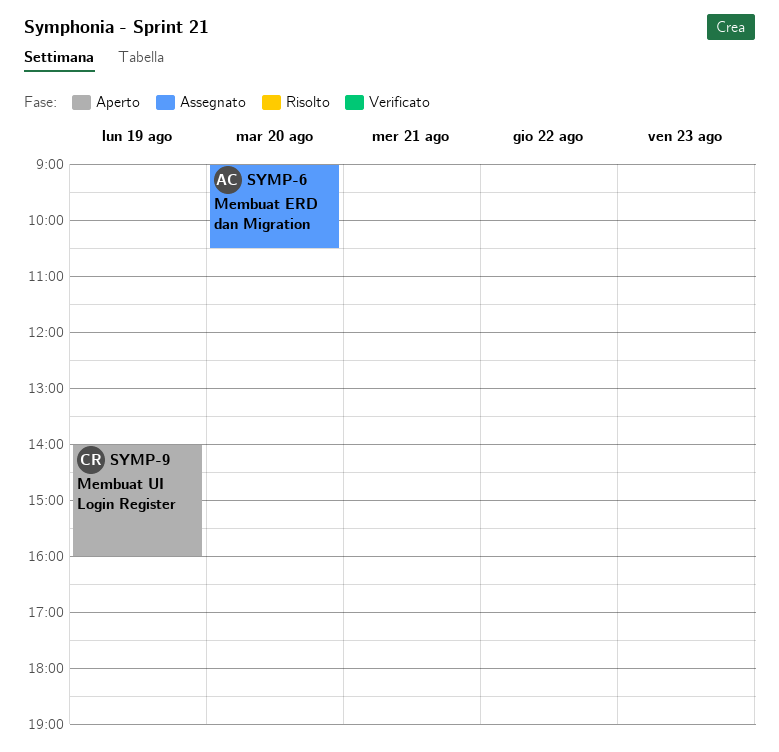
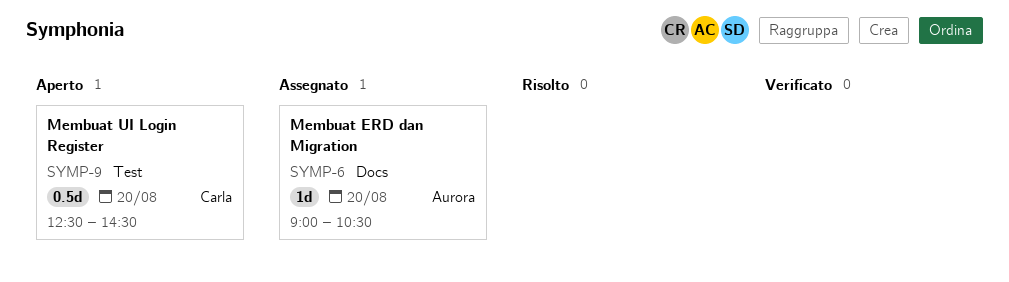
SYMP-9, day: Aug 19 -> Aug 20
SYMP-9, begins: 14:00 -> 12:30
SYMP-9, ends: 16:00 -> 14:30

